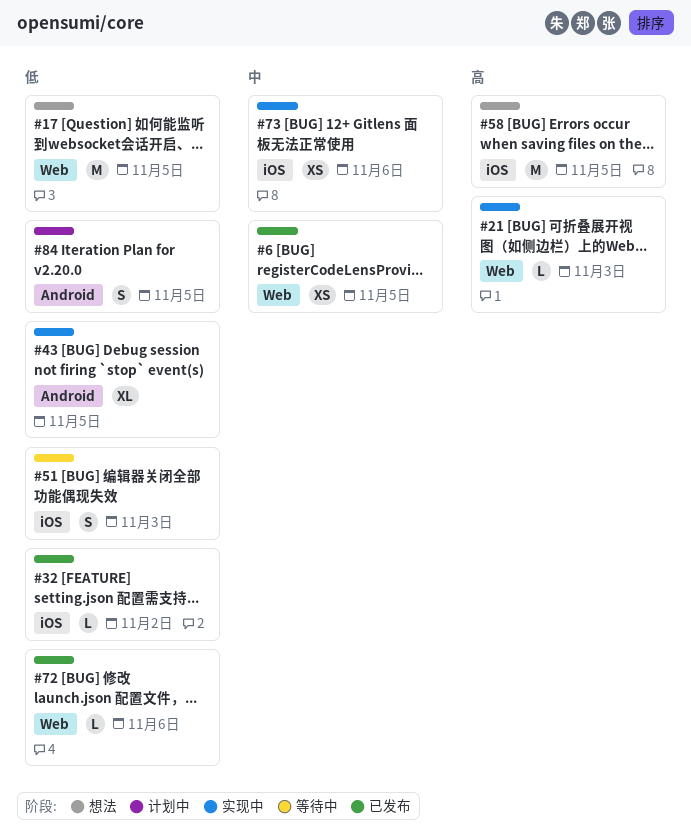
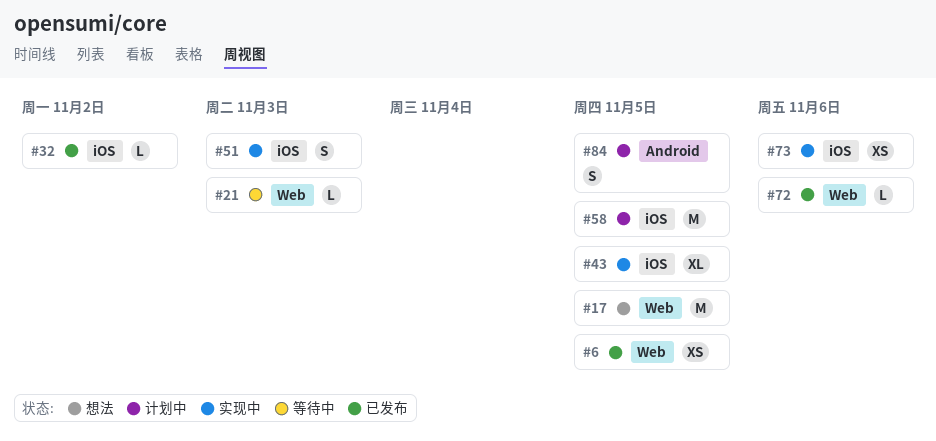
#21, status: 实现中 -> 等待中
#43, label: Android -> iOS
#51, status: 等待中 -> 实现中
#58, status: 想法 -> 计划中

